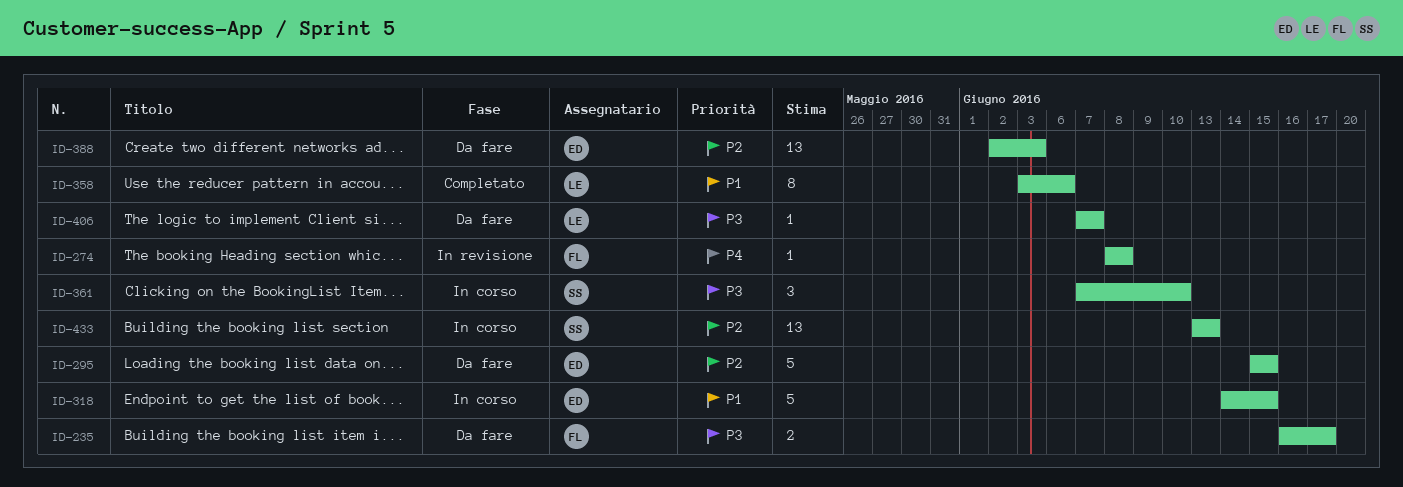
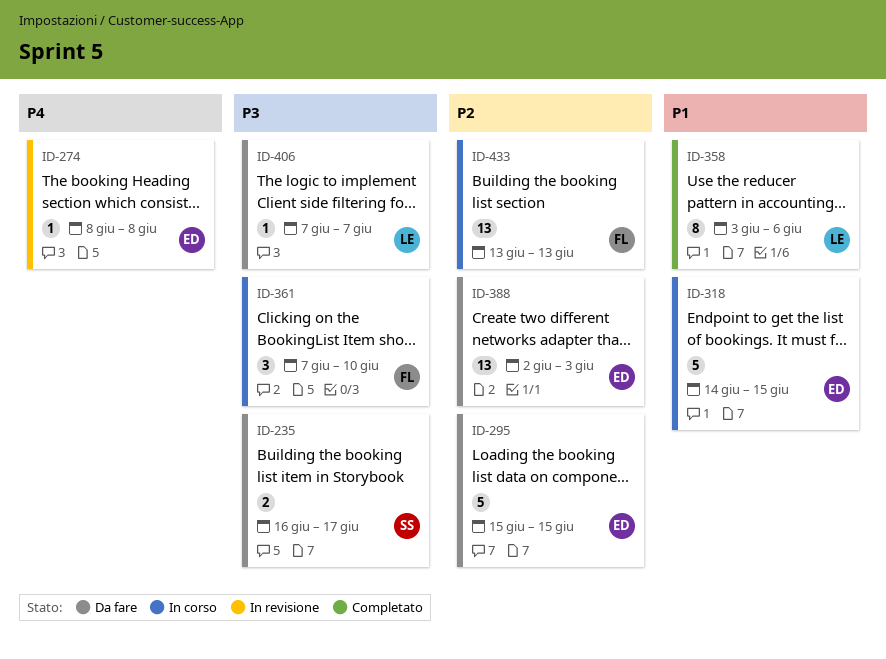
ID-235, owner: FL -> SS
ID-274, owner: FL -> ED
ID-361, owner: SS -> FL
ID-433, owner: SS -> FL

